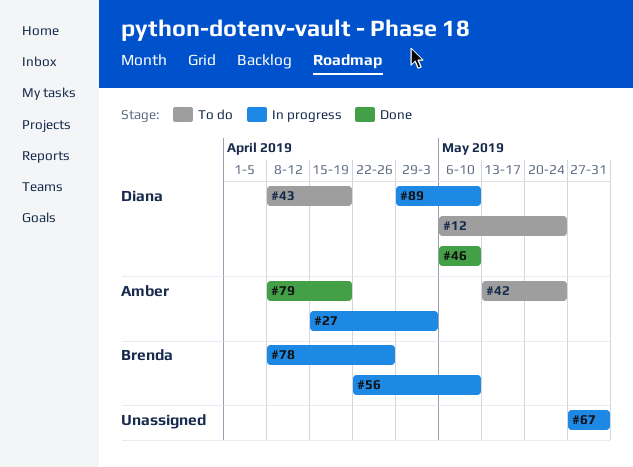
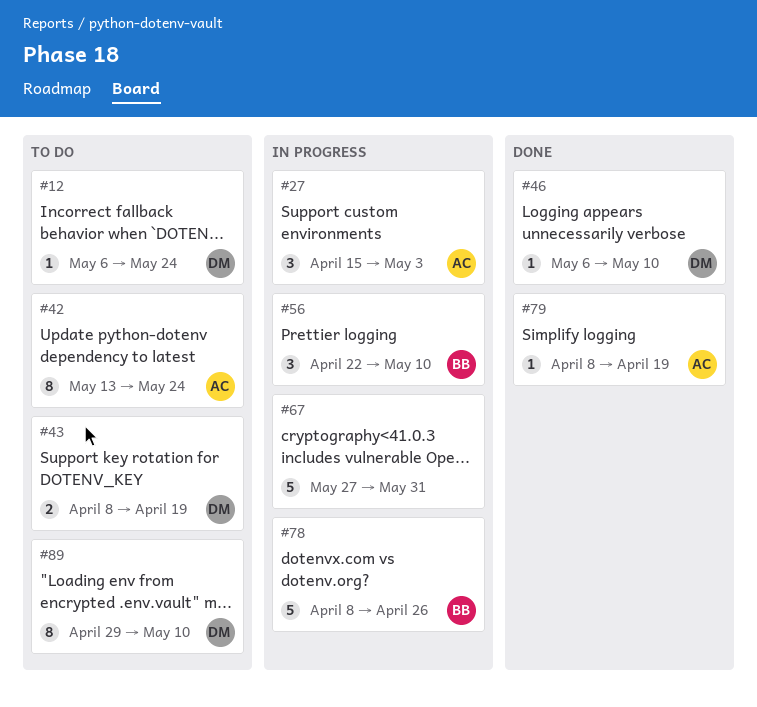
#89, status: In progress -> To do

